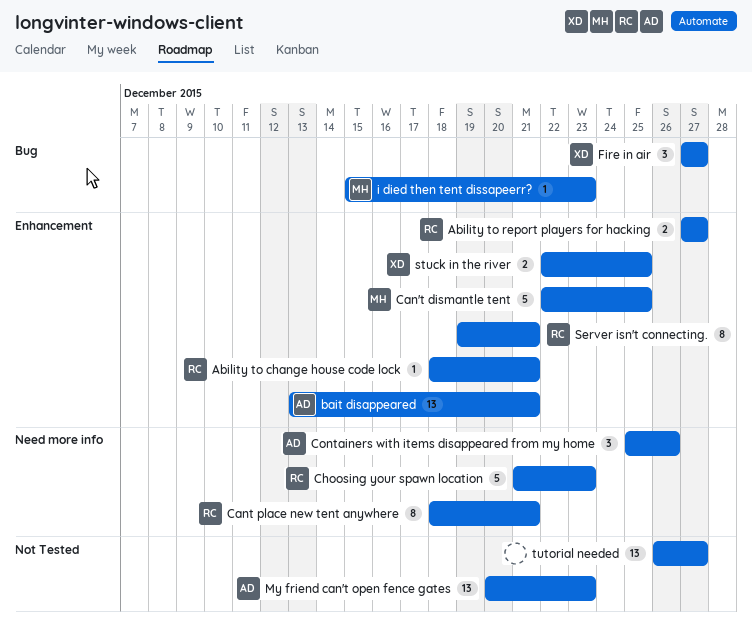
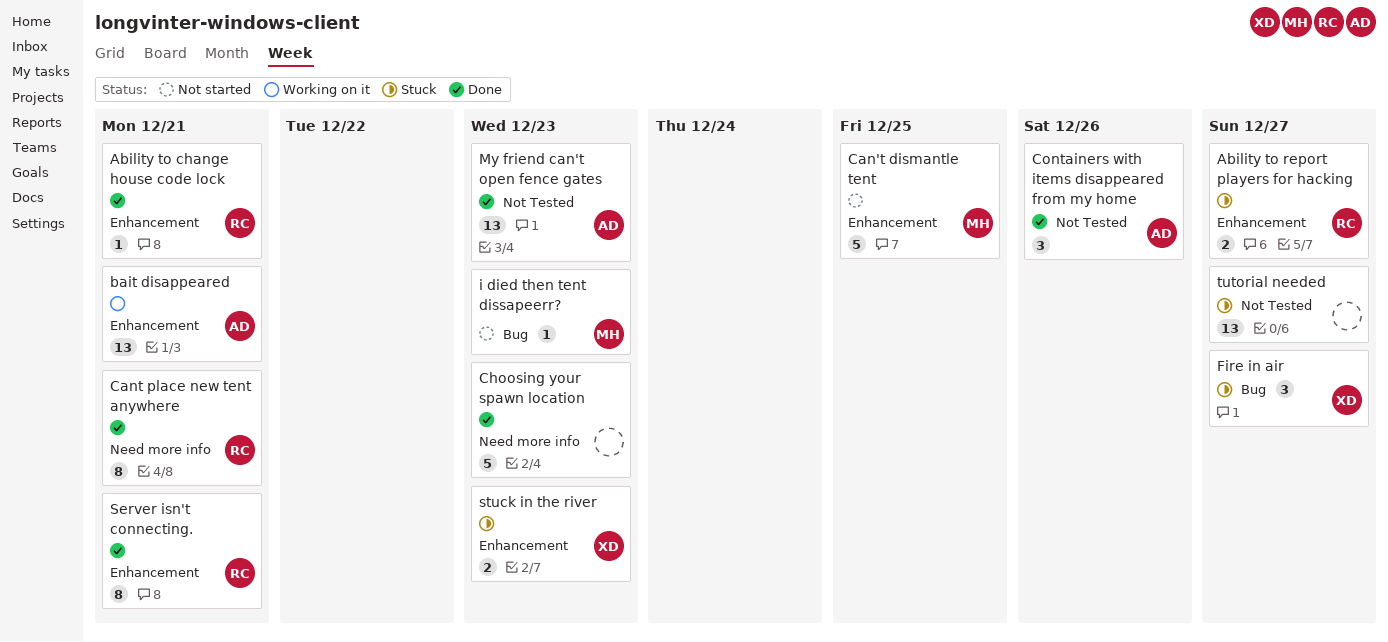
Choosing your spawn location, owner: RC -> none
Containers with items disappeared from my home, label: Need more info -> Not Tested
stuck in the river, due: Dec 25 -> Dec 23

